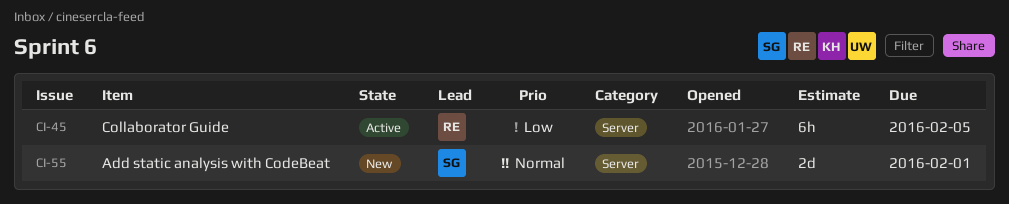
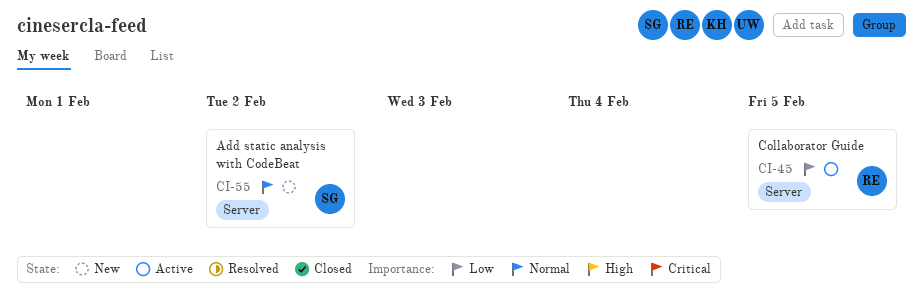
CI-55, due: Feb 1 -> Feb 2

